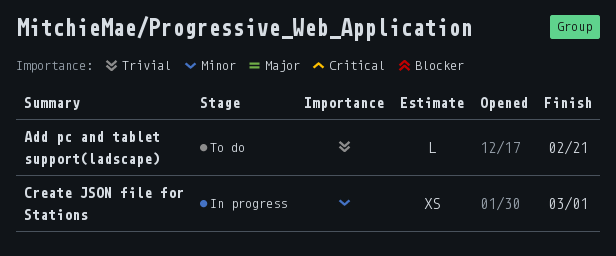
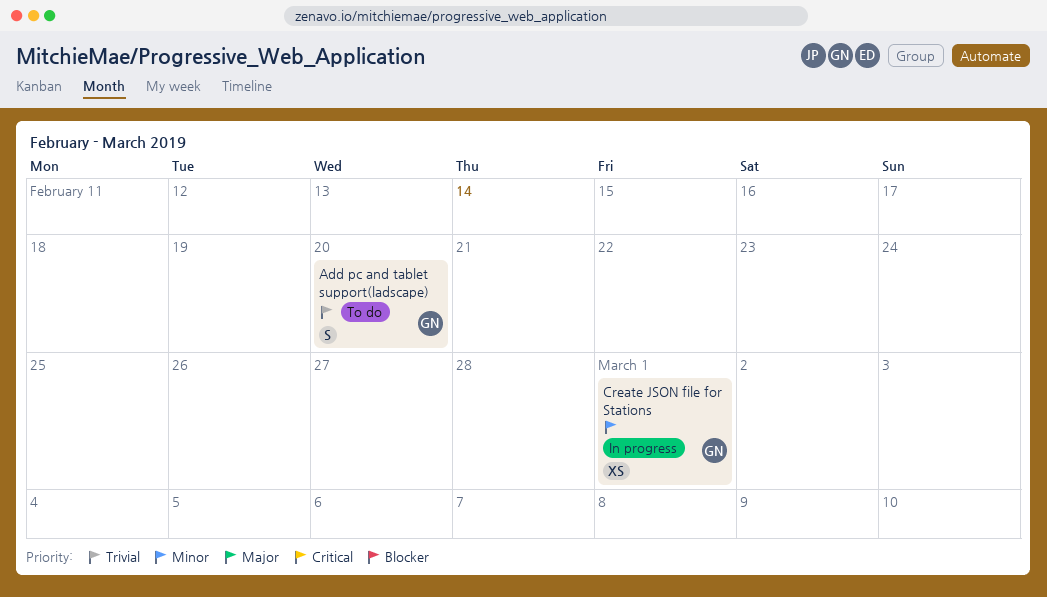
Add pc and tablet support(ladscape), estimate: L -> S
Add pc and tablet support(ladscape), due: Feb 21 -> Feb 20

